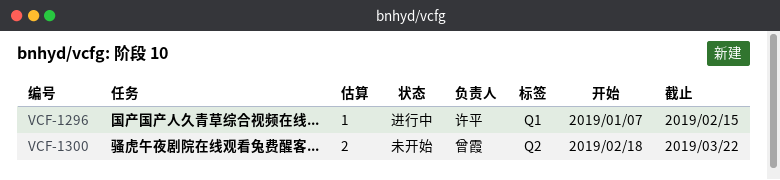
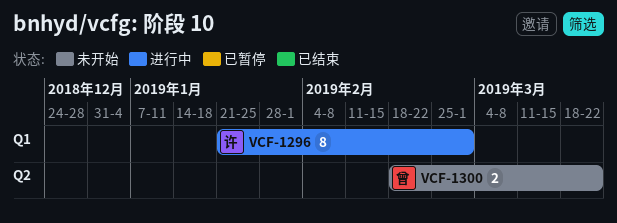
VCF-1296, estimate: 1 -> 8
VCF-1296, start: Jan 7 -> Jan 21
VCF-1296, due: Feb 15 -> Mar 1

